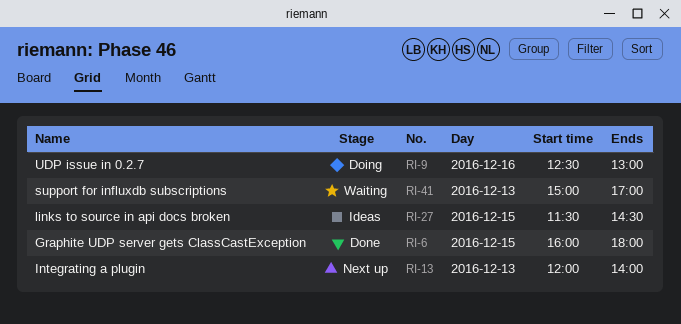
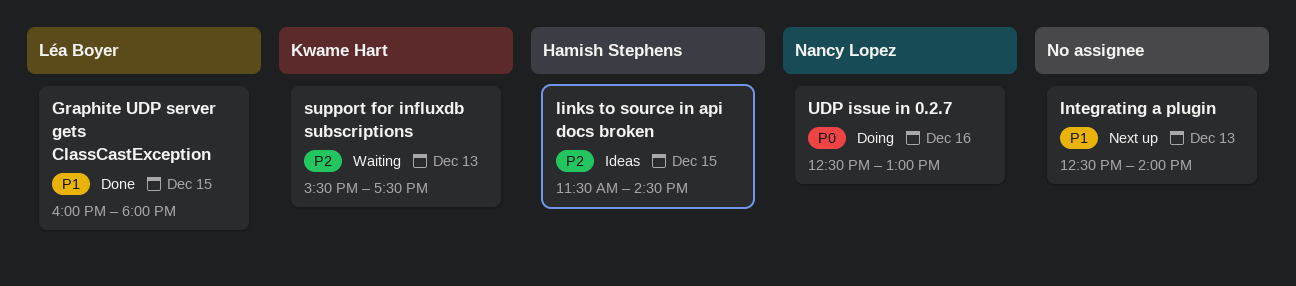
Integrating a plugin, begins: 12:00 -> 12:30
support for influxdb subscriptions, begins: 15:00 -> 15:30
support for influxdb subscriptions, ends: 17:00 -> 17:30

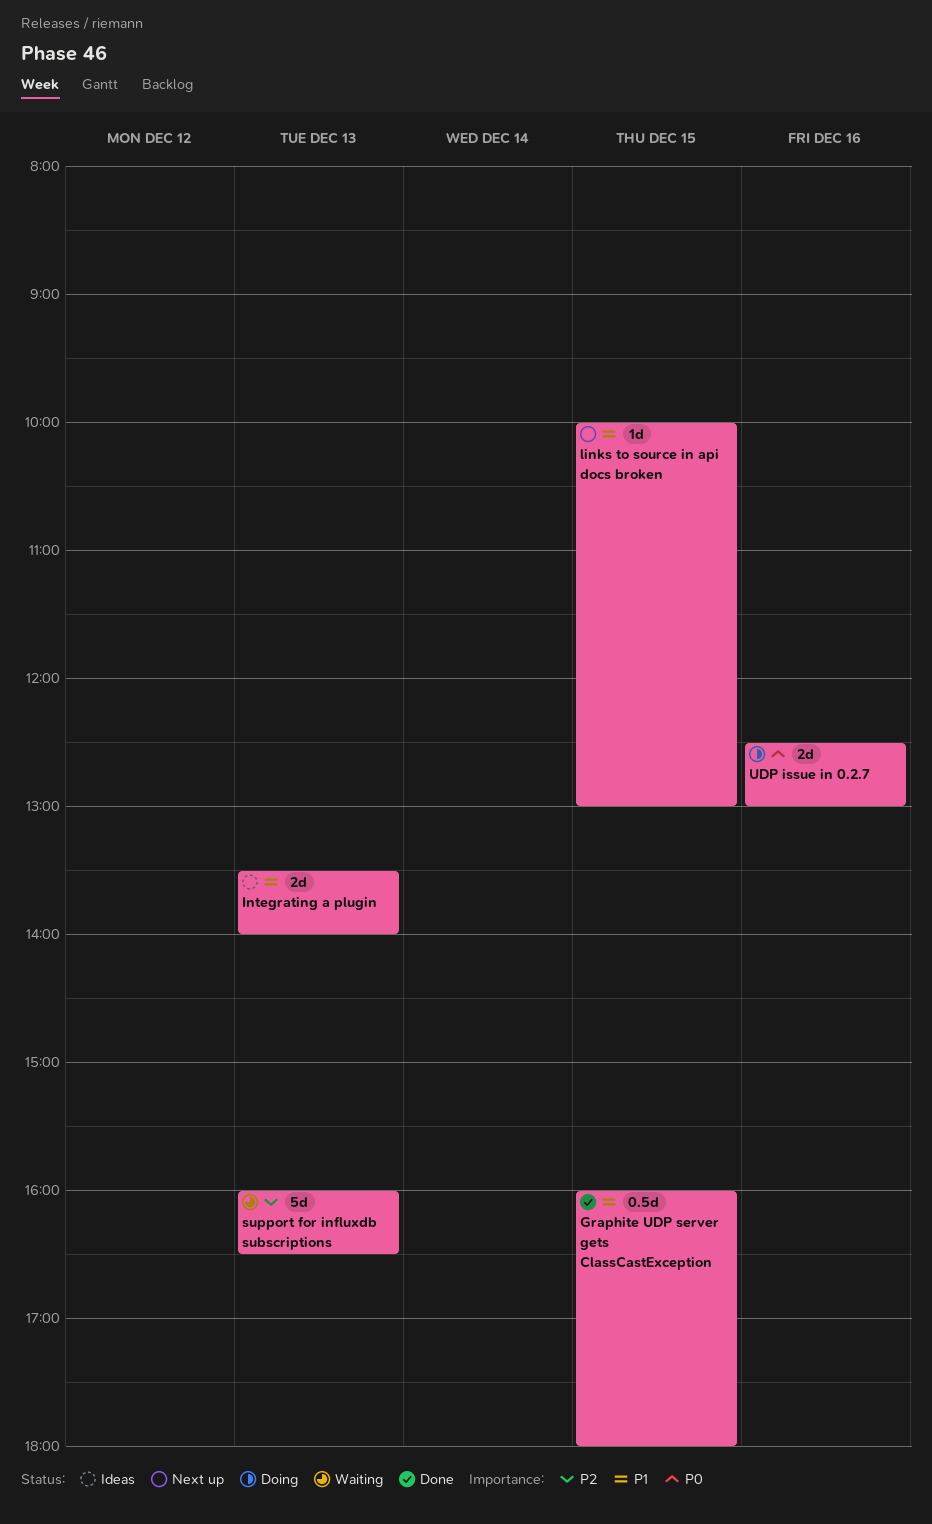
Integrating a plugin, status: Next up -> Ideas
Integrating a plugin, begins: 12:30 -> 13:30
links to source in api docs broken, status: Ideas -> Next up
links to source in api docs broken, priority: P2 -> P1
links to source in api docs broken, begins: 11:30 -> 10:00
links to source in api docs broken, ends: 14:30 -> 13:00
support for influxdb subscriptions, begins: 15:30 -> 16:00
support for influxdb subscriptions, ends: 17:30 -> 16:30

